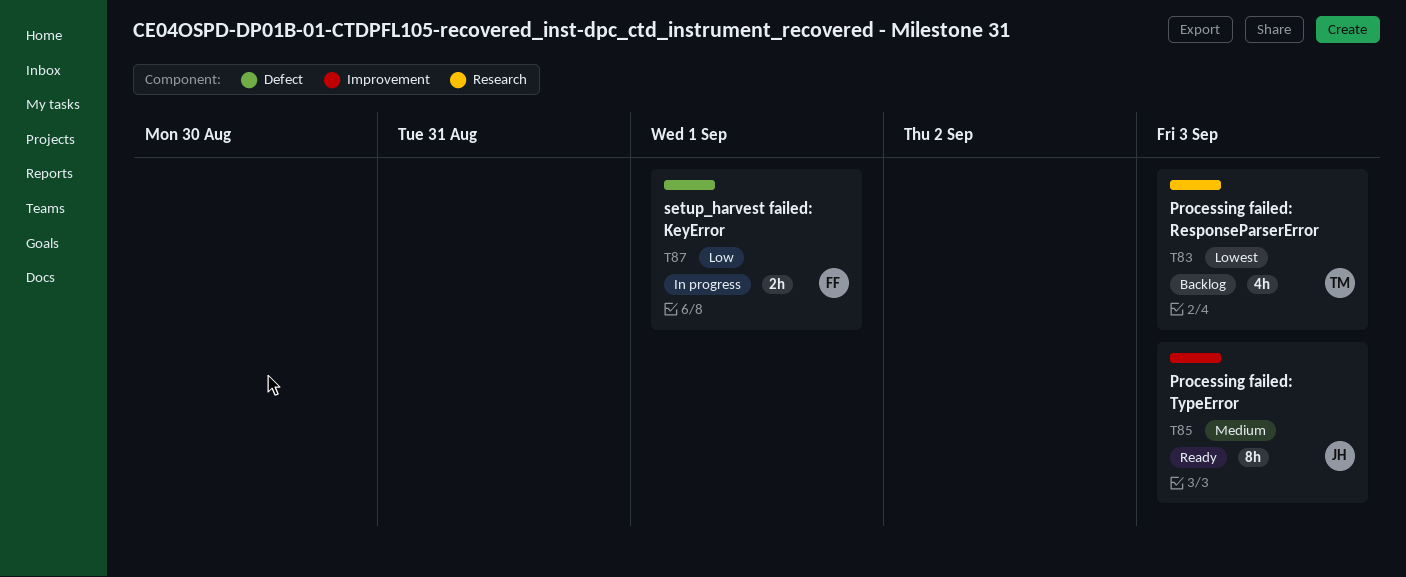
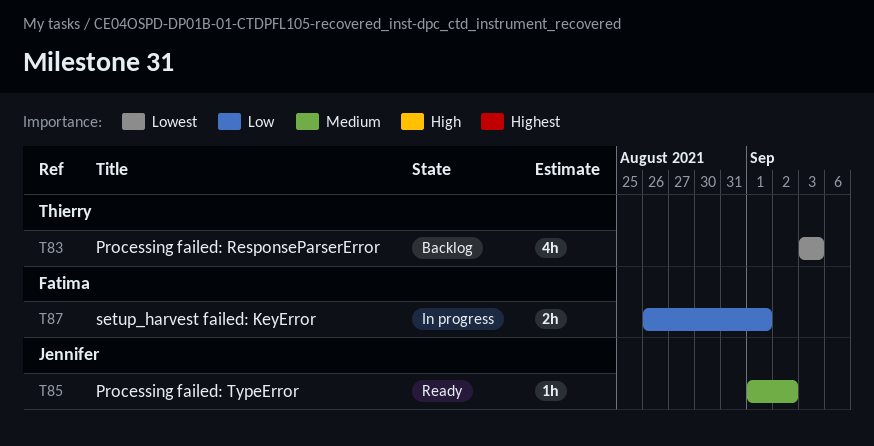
T85, estimate: 8h -> 1h
T85, due: Sep 3 -> Sep 2

